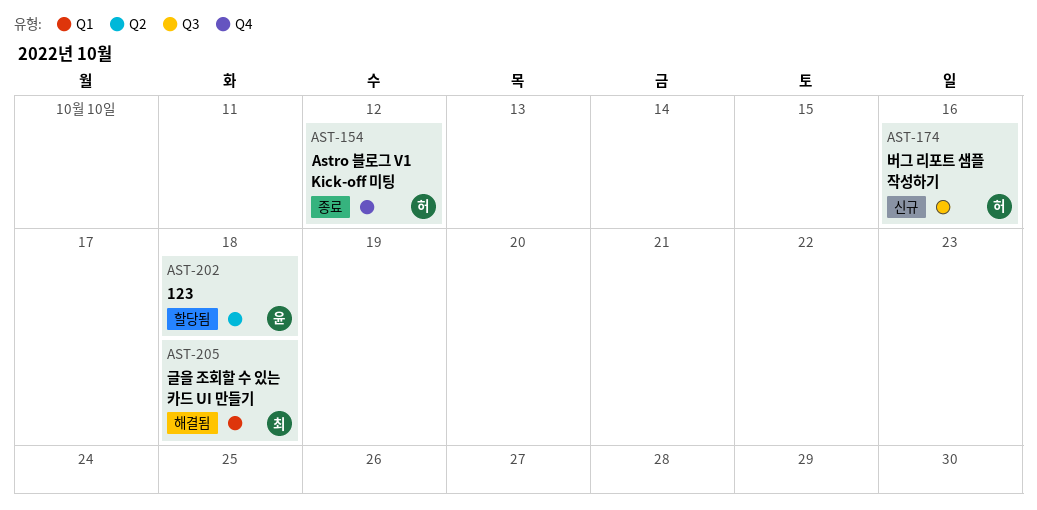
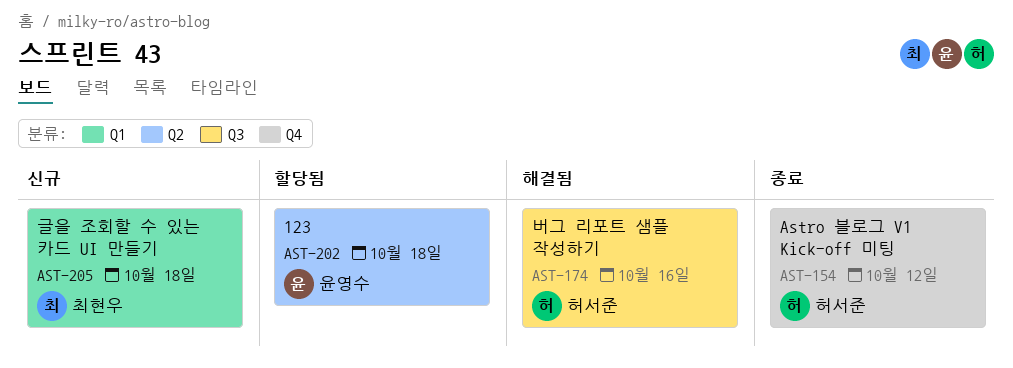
AST-174, status: 신규 -> 해결됨
AST-205, status: 해결됨 -> 신규

